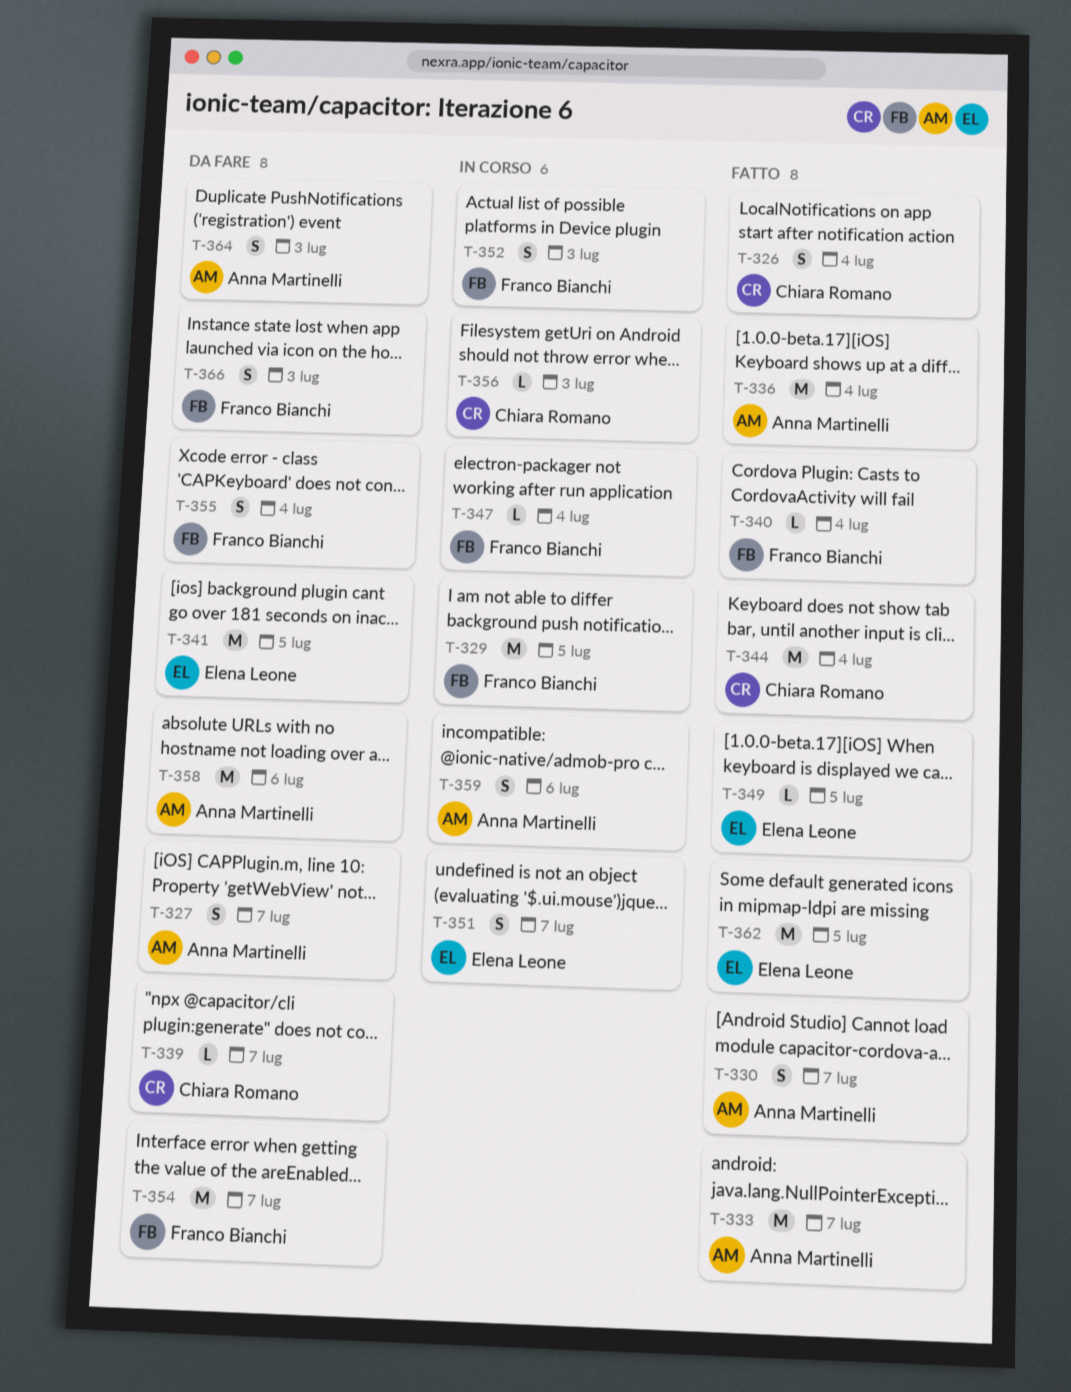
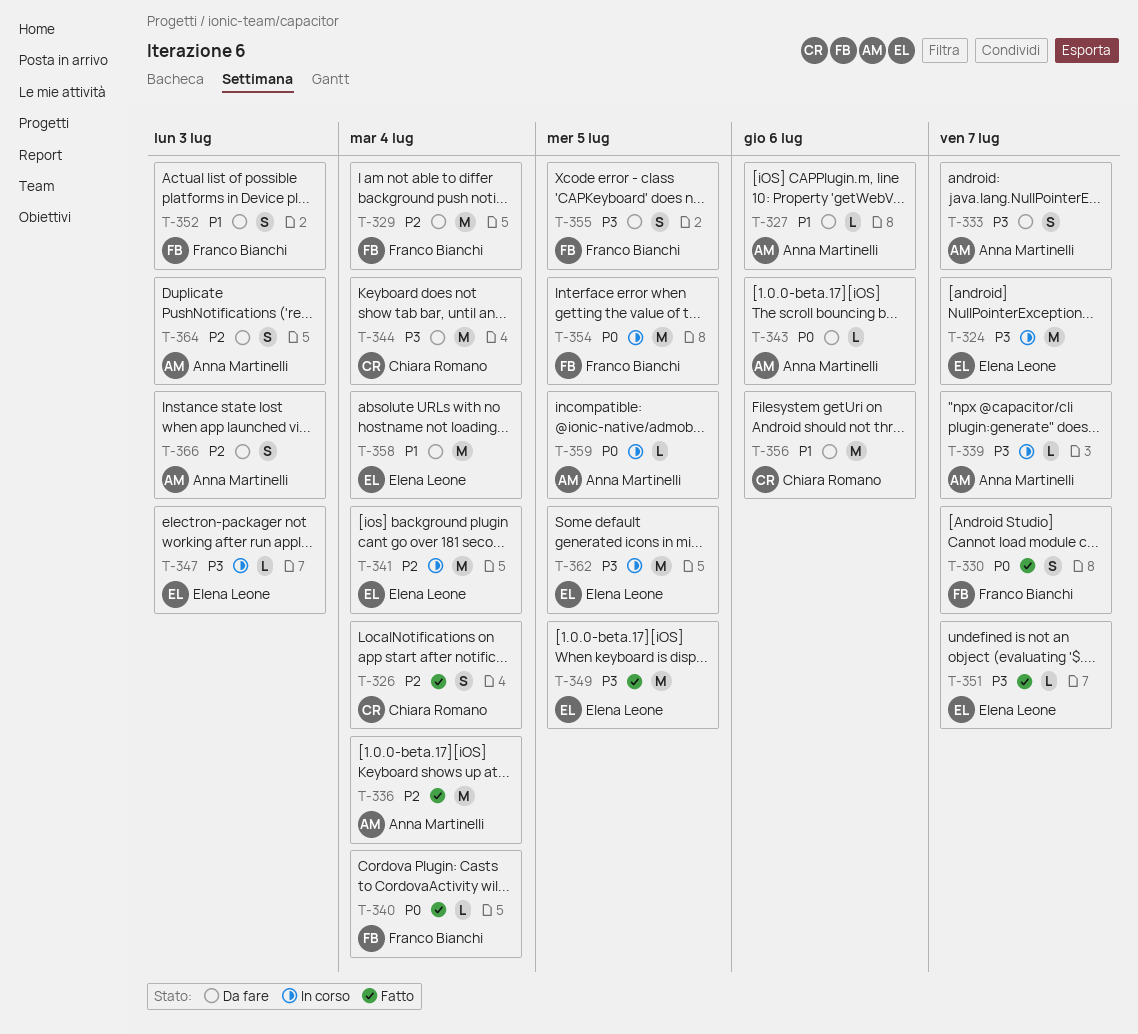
T-324: none -> present
T-327, estimate: S -> L
T-327, due: Jul 7 -> Jul 6
T-329, status: In corso -> Da fare
T-329, due: Jul 5 -> Jul 4
T-330, owner: Anna Martinelli -> Franco Bianchi
T-333, status: Fatto -> Da fare
T-333, estimate: M -> S
T-339, status: Da fare -> In corso
T-339, owner: Chiara Romano -> Anna Martinelli
T-341, status: Da fare -> In corso
T-341, due: Jul 5 -> Jul 4
T-343: none -> present
T-344, status: Fatto -> Da fare
T-347, owner: Franco Bianchi -> Elena Leone
T-347, due: Jul 4 -> Jul 3
T-349, estimate: L -> M
T-351, status: In corso -> Fatto
T-351, estimate: S -> L
T-352, status: In corso -> Da fare
T-354, status: Da fare -> In corso
T-354, due: Jul 7 -> Jul 5
T-355, due: Jul 4 -> Jul 5
T-356, status: In corso -> Da fare
T-356, estimate: L -> M
T-356, due: Jul 3 -> Jul 6
T-358, owner: Anna Martinelli -> Elena Leone
T-358, due: Jul 6 -> Jul 4
T-359, estimate: S -> L
T-359, due: Jul 6 -> Jul 5
T-362, status: Fatto -> In corso
T-366, owner: Franco Bianchi -> Anna Martinelli

